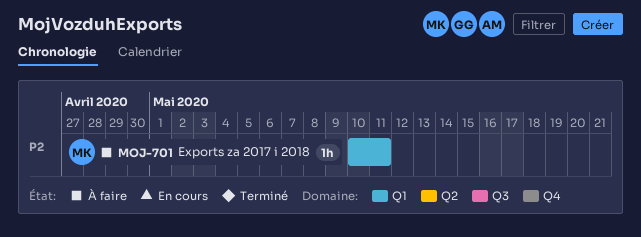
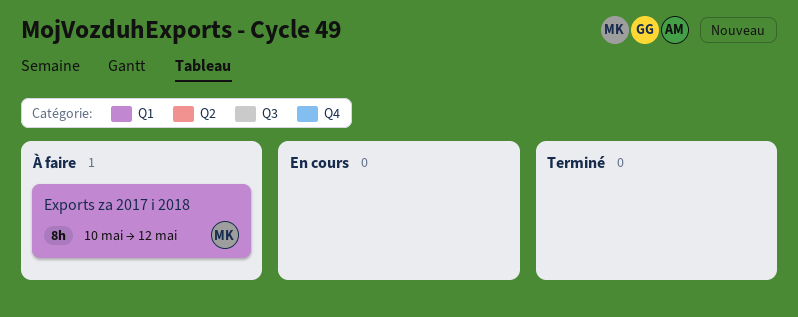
Exports za 2017 i 2018, estimate: 1h -> 8h
Exports za 2017 i 2018, due: May 11 -> May 12

